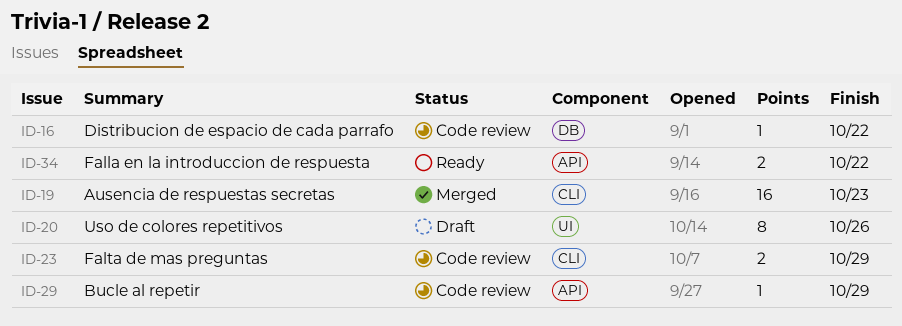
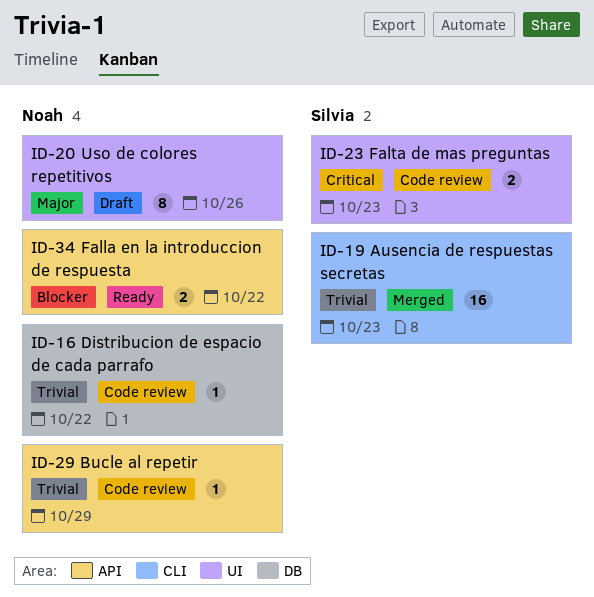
ID-23, label: CLI -> UI
ID-23, due: Oct 29 -> Oct 23

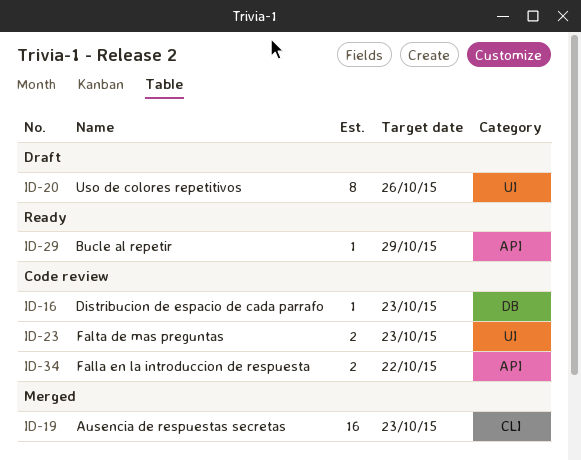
ID-16, due: Oct 22 -> Oct 23
ID-29, status: Code review -> Ready
ID-34, status: Ready -> Code review

